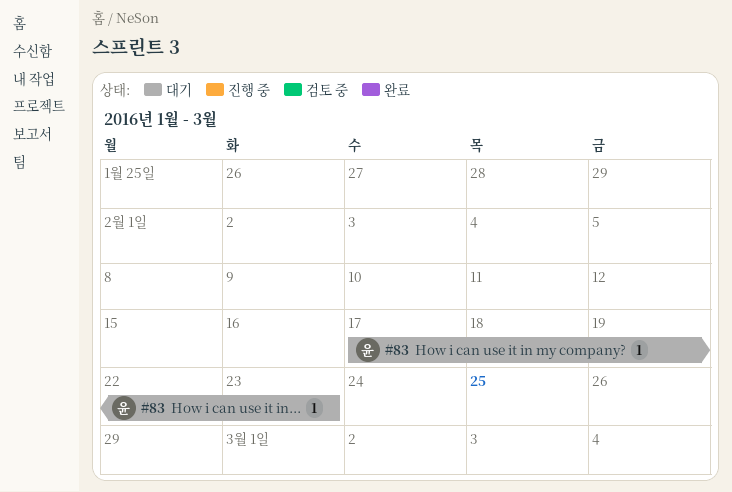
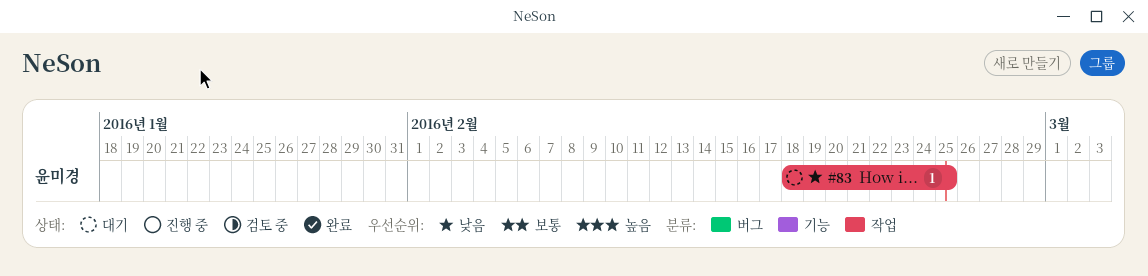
#83, start: Feb 17 -> Feb 18
#83, due: Feb 23 -> Feb 25

